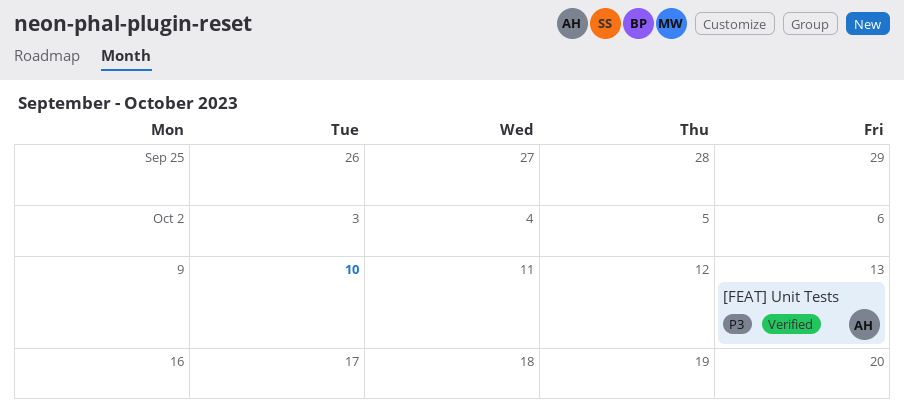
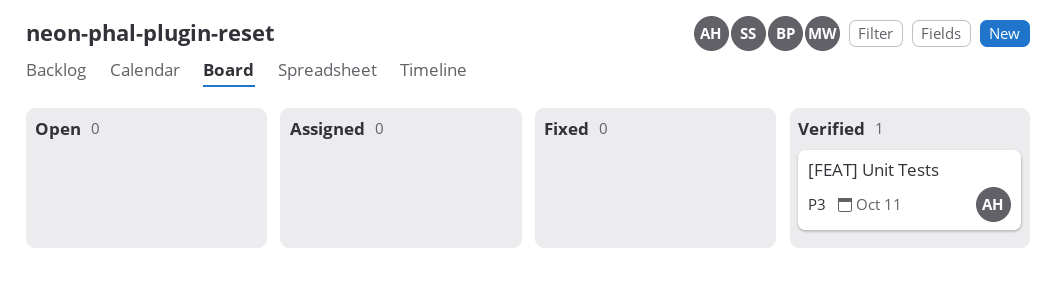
[FEAT] Unit Tests, due: Oct 13 -> Oct 11

